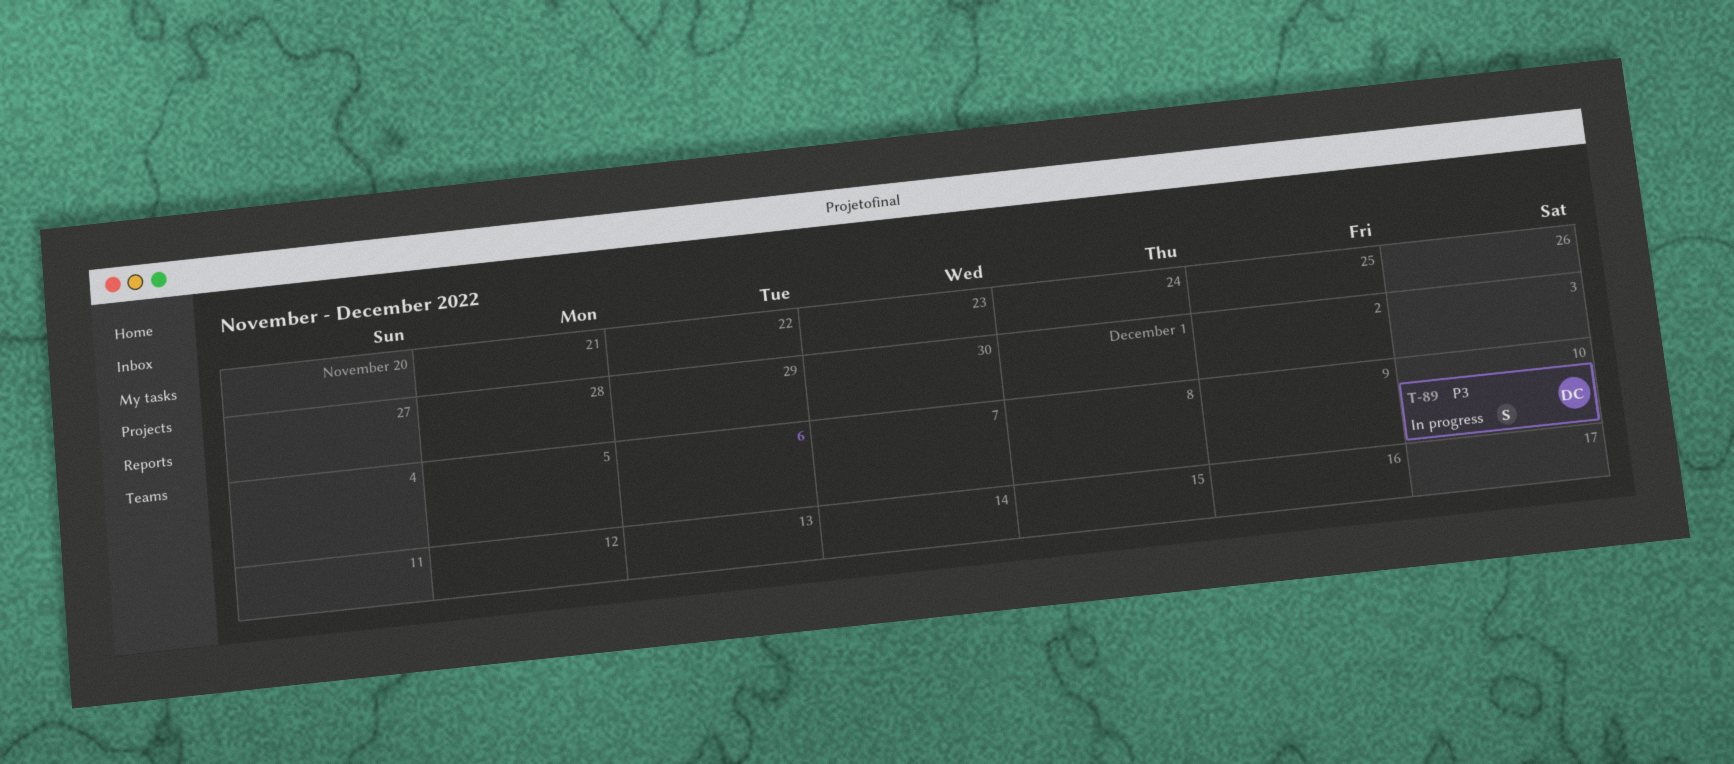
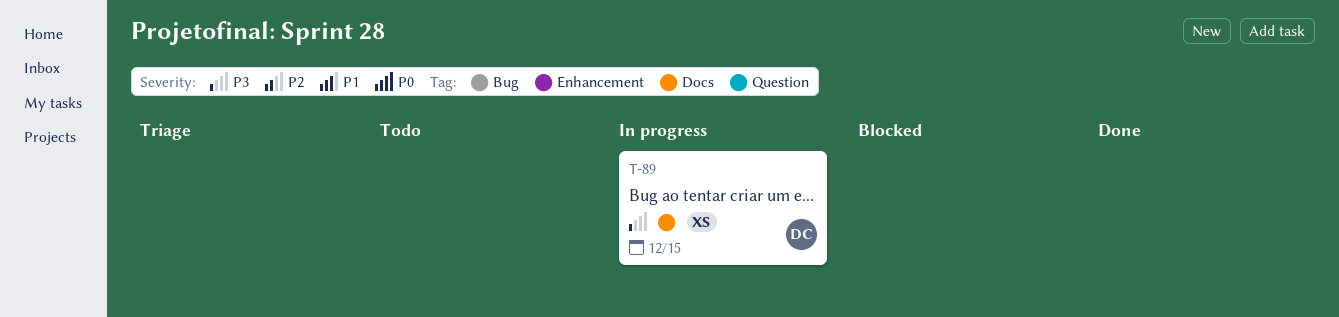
T-89, estimate: S -> XS
T-89, due: Dec 10 -> Dec 15

